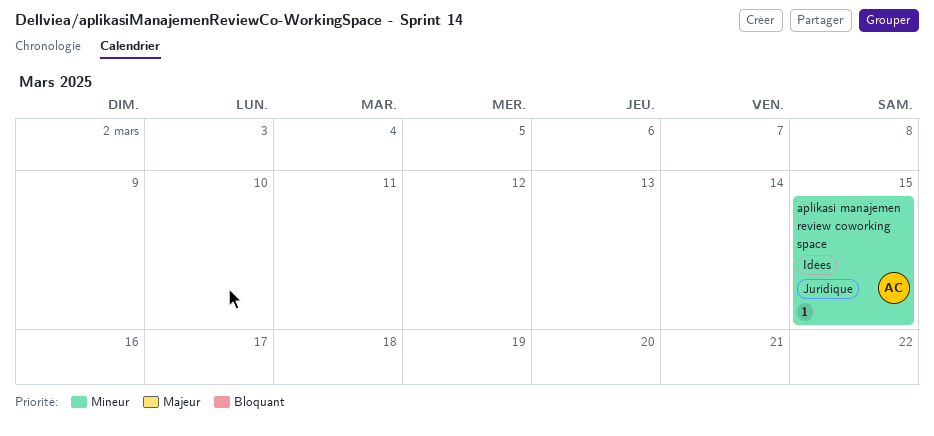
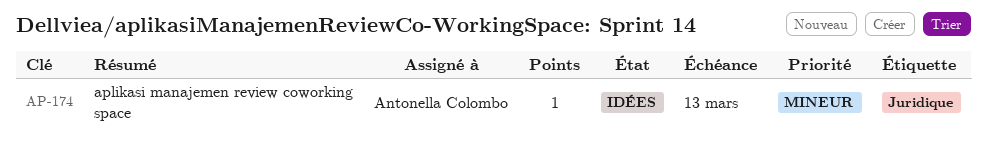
aplikasi manajemen review coworking space, due: Mar 15 -> Mar 13

